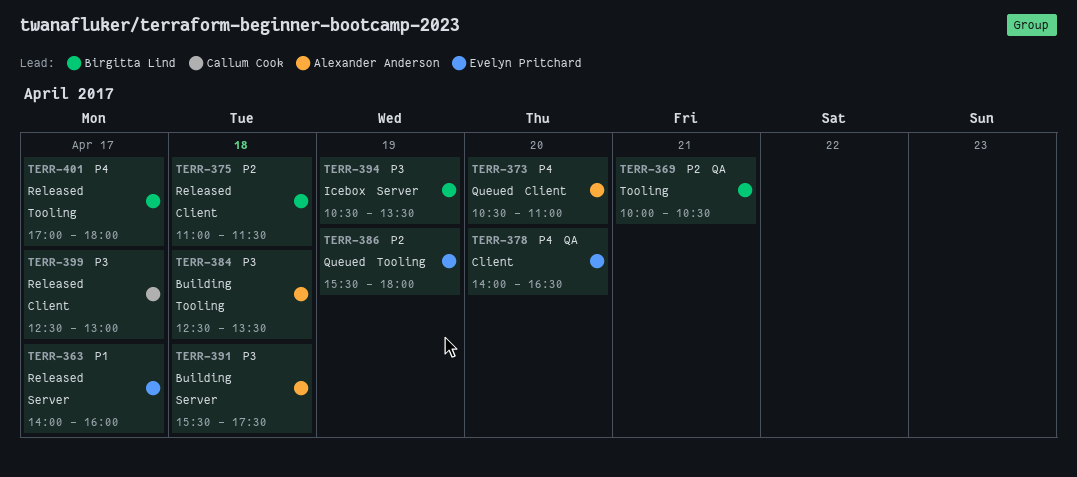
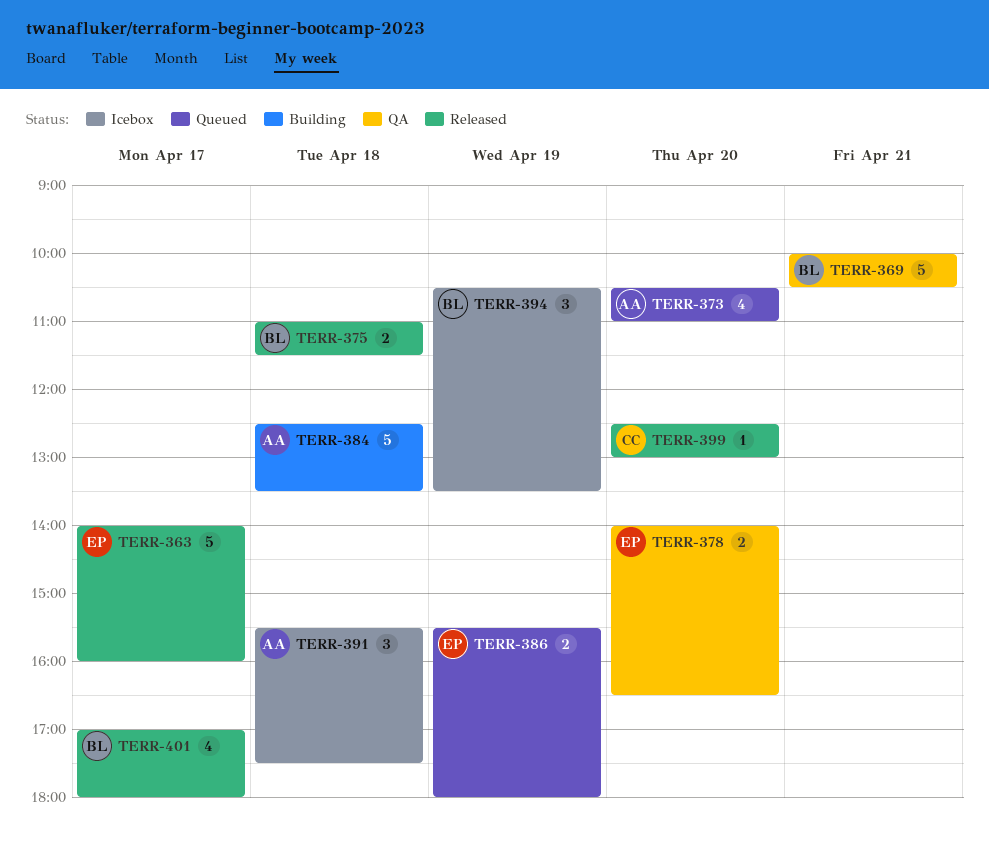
TERR-391, status: Building -> Icebox
TERR-399, day: Apr 17 -> Apr 20

